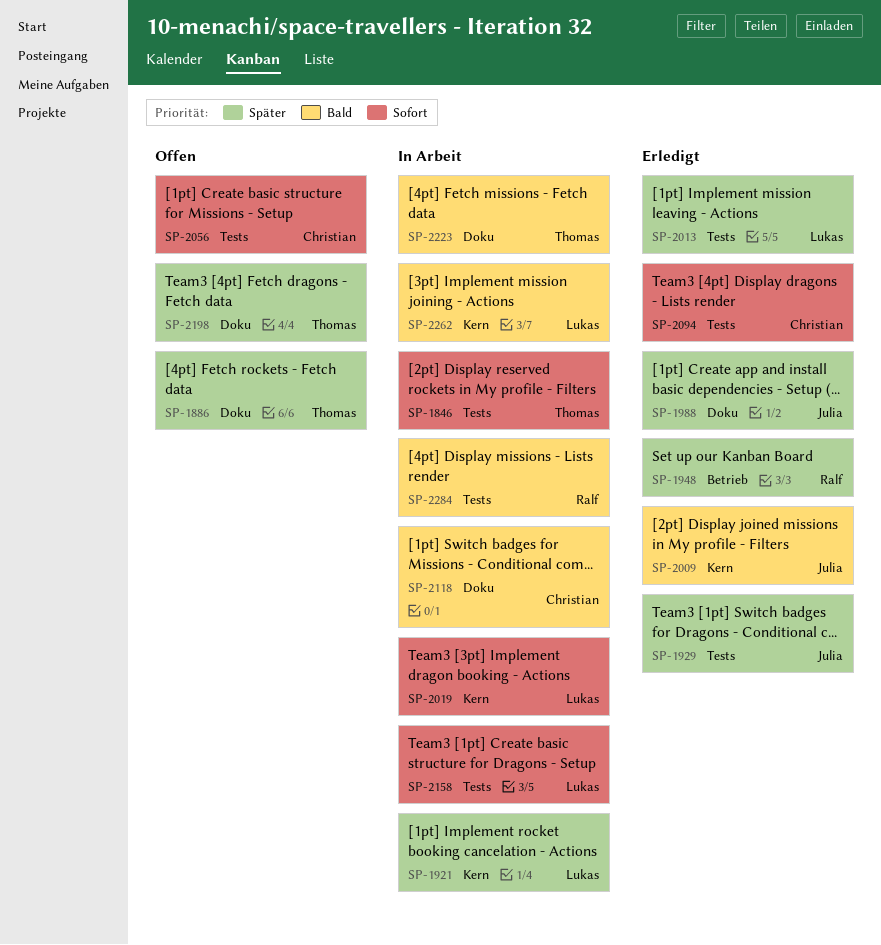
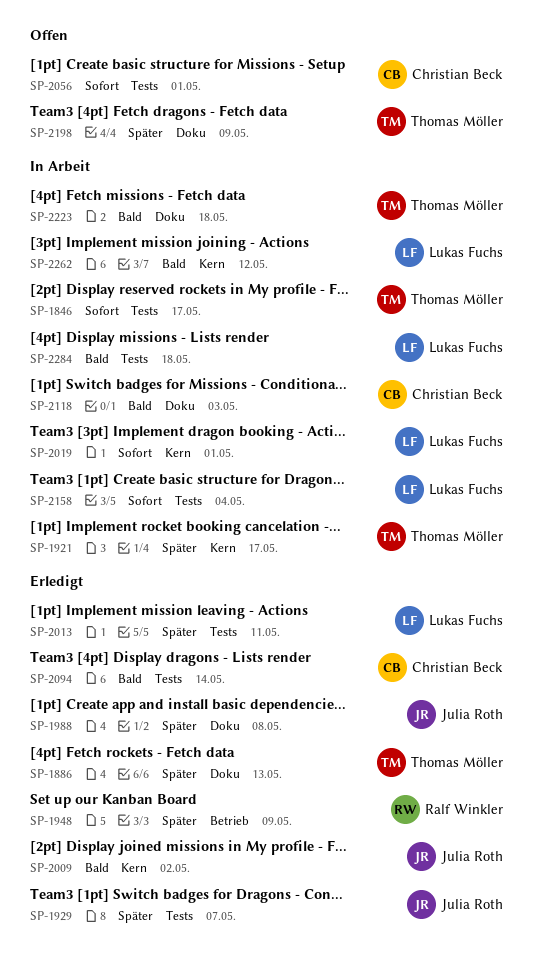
SP-1886, status: Offen -> Erledigt
SP-1921, owner: Lukas Fuchs -> Thomas Möller
SP-2094, priority: Sofort -> Bald
SP-2284, owner: Ralf Winkler -> Lukas Fuchs

